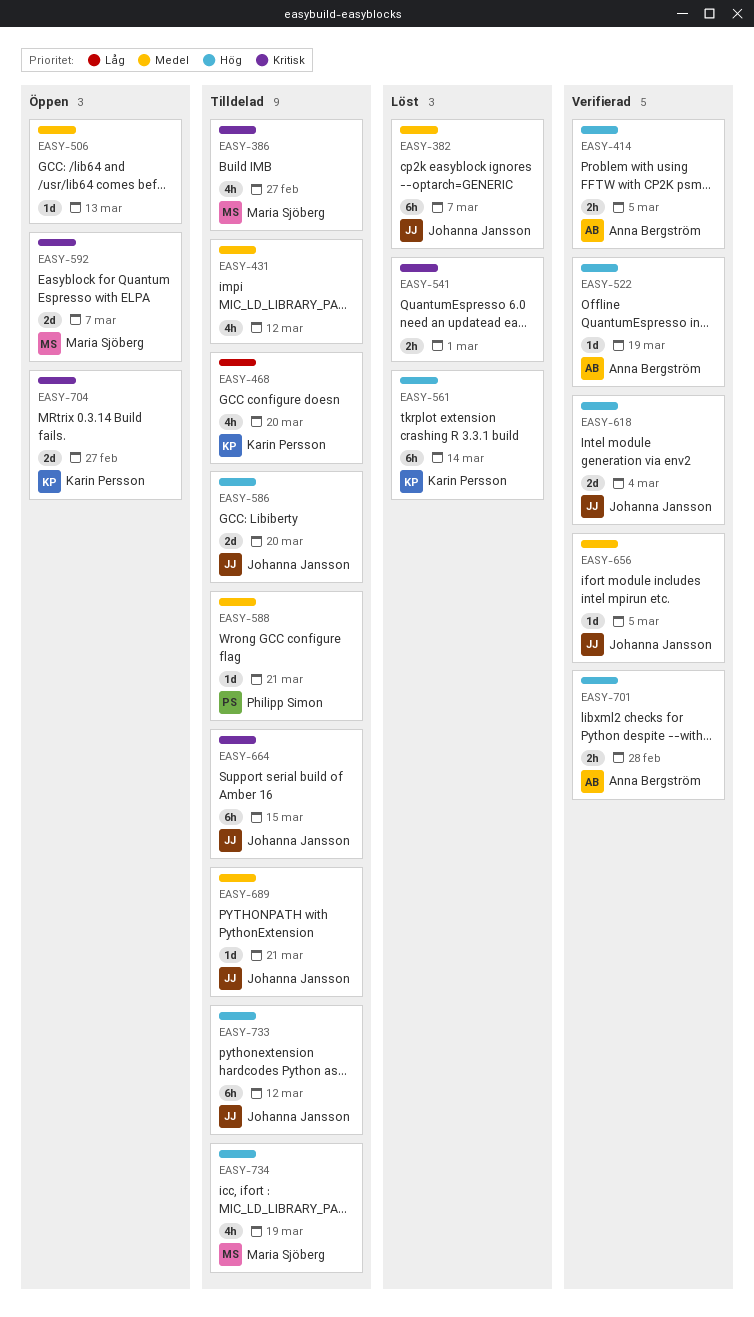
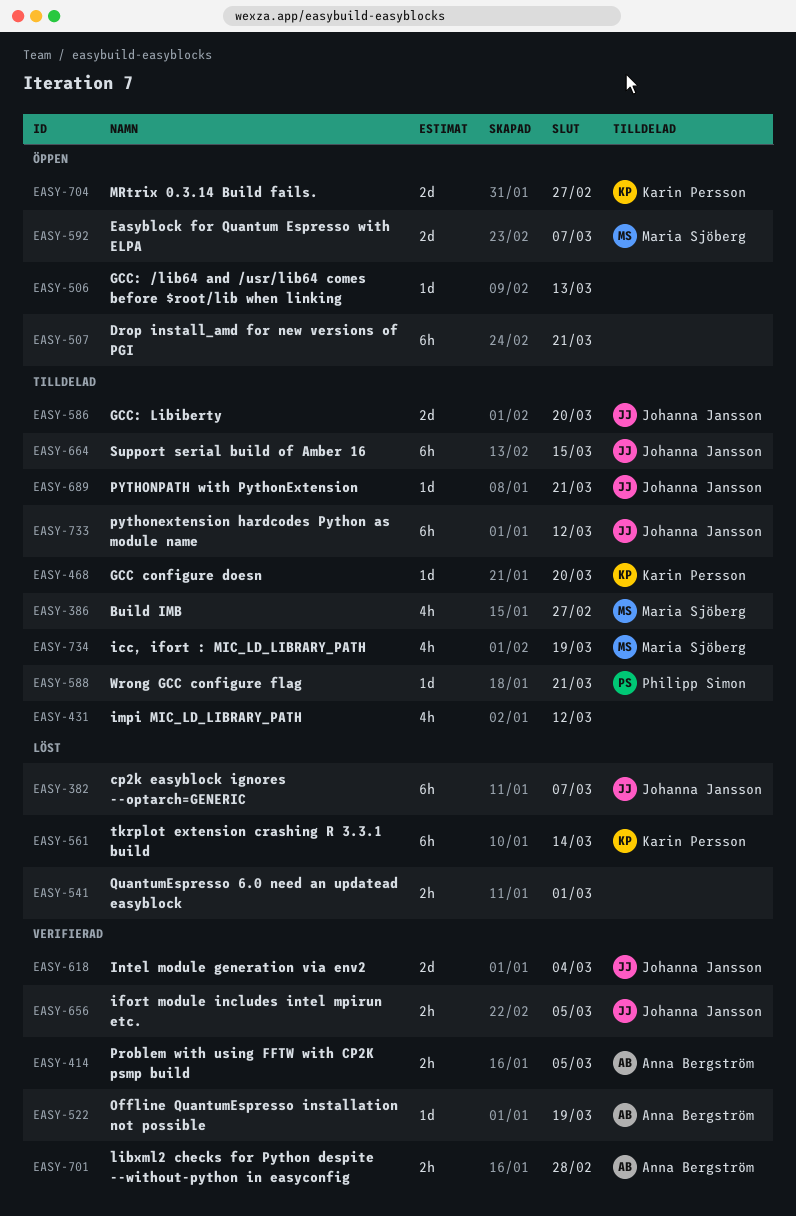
EASY-468, estimate: 4h -> 1d
EASY-507: none -> present
EASY-656, estimate: 1d -> 2h

